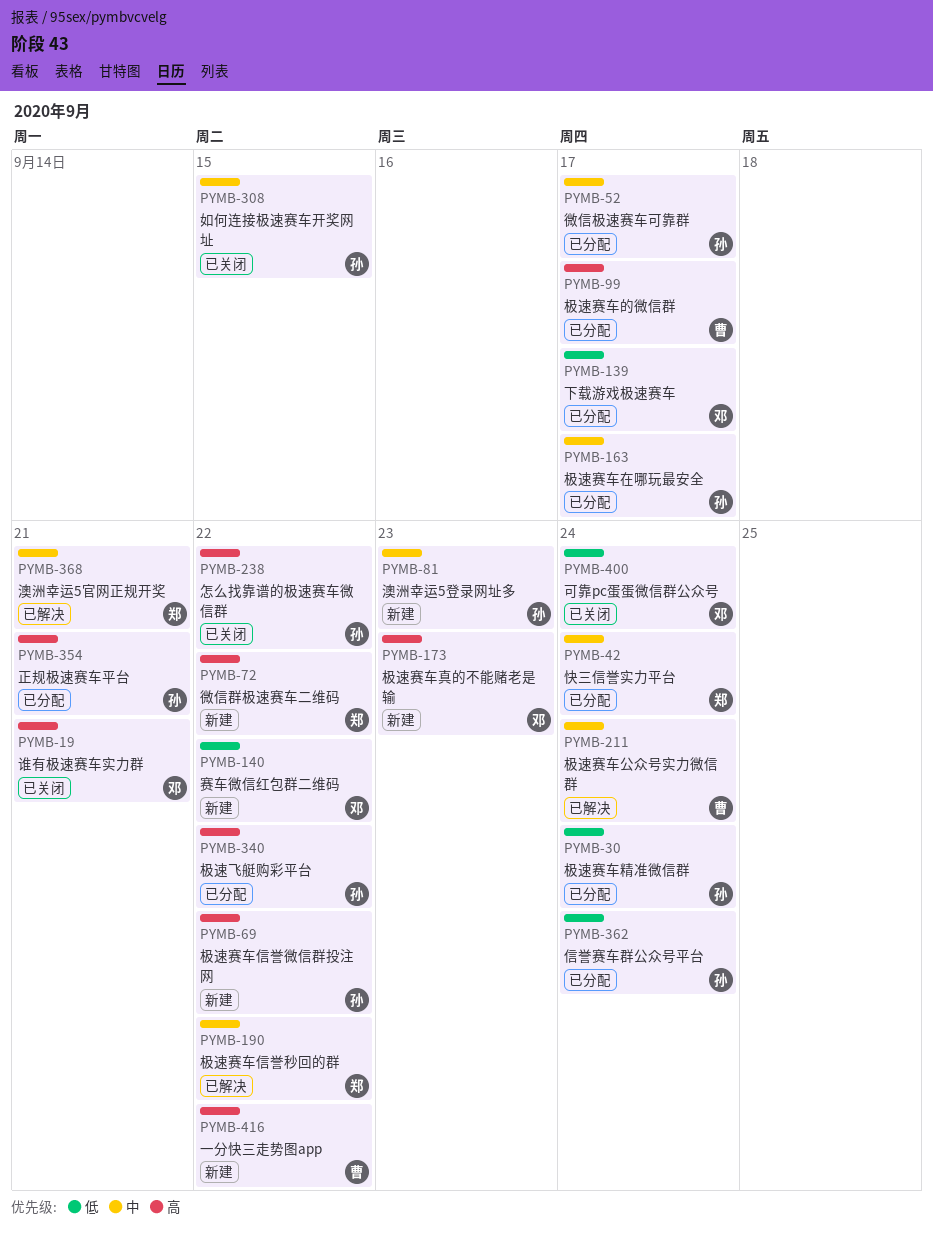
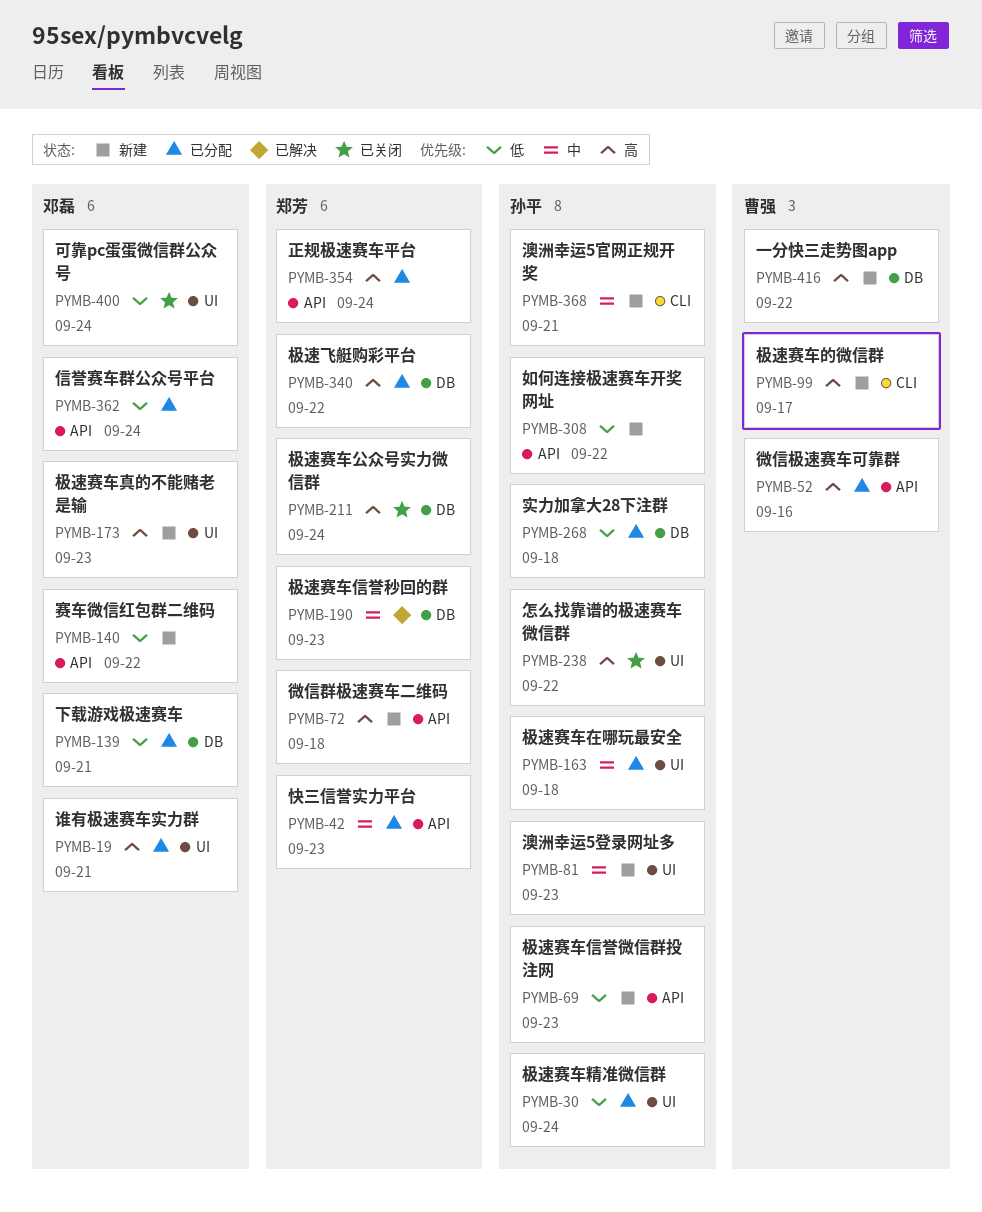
PYMB-19, status: 已关闭 -> 已分配
PYMB-42, due: Sep 24 -> Sep 23
PYMB-52, owner: 孙平 -> 曹强
PYMB-52, priority: 中 -> 高
PYMB-52, due: Sep 17 -> Sep 16
PYMB-69, priority: 高 -> 低
PYMB-69, due: Sep 22 -> Sep 23
PYMB-72, due: Sep 22 -> Sep 18
PYMB-99, status: 已分配 -> 新建
PYMB-139, due: Sep 17 -> Sep 21
PYMB-163, due: Sep 17 -> Sep 18
PYMB-190, due: Sep 22 -> Sep 23
PYMB-211, status: 已解决 -> 已关闭
PYMB-211, owner: 曹强 -> 郑芳
PYMB-211, priority: 中 -> 高
PYMB-268: none -> present
PYMB-308, status: 已关闭 -> 新建
PYMB-308, priority: 中 -> 低
PYMB-308, due: Sep 15 -> Sep 22
PYMB-340, owner: 孙平 -> 郑芳
PYMB-354, owner: 孙平 -> 郑芳
PYMB-354, due: Sep 21 -> Sep 24
PYMB-362, owner: 孙平 -> 邓磊
PYMB-368, status: 已解决 -> 新建
PYMB-368, owner: 郑芳 -> 孙平

